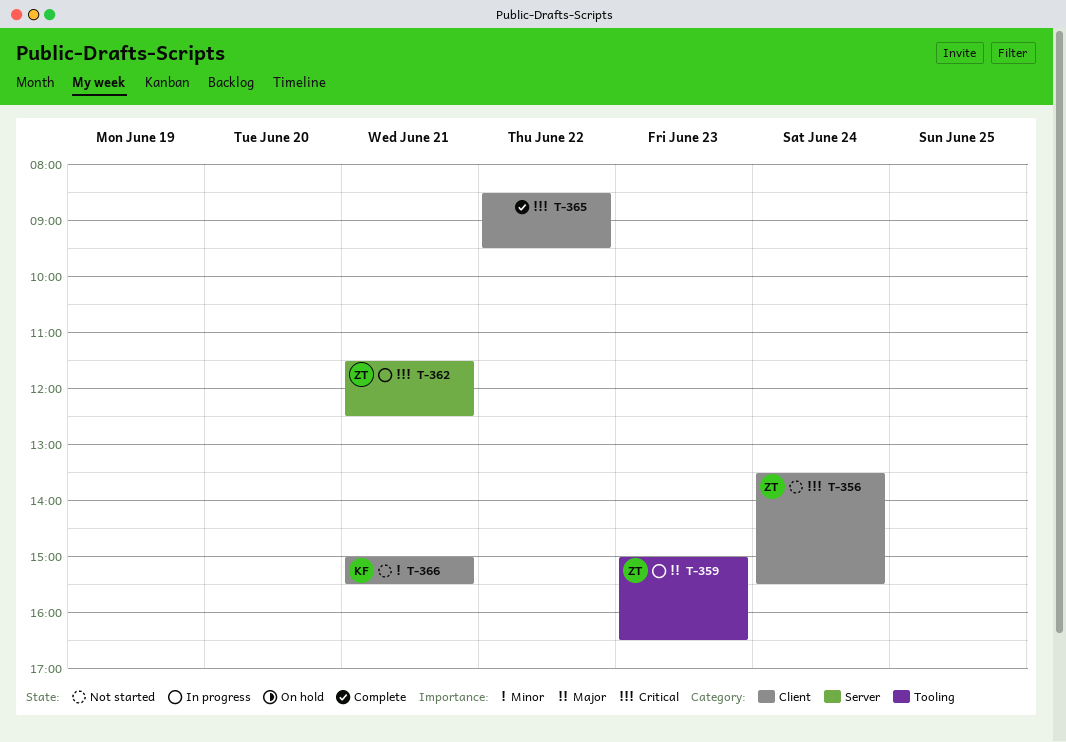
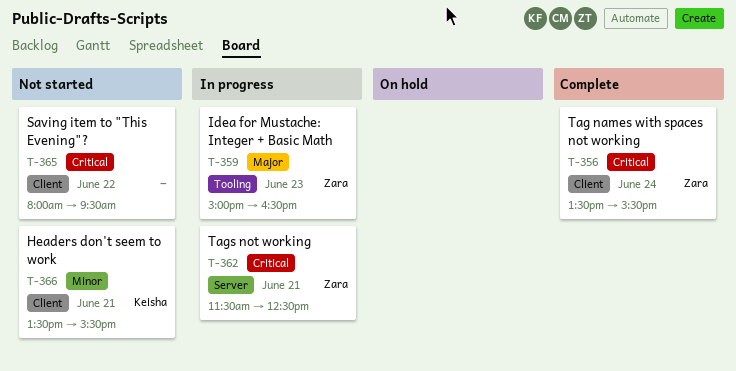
T-356, status: Not started -> Complete
T-365, status: Complete -> Not started
T-365, begins: 08:30 -> 08:00
T-366, begins: 15:00 -> 13:30

